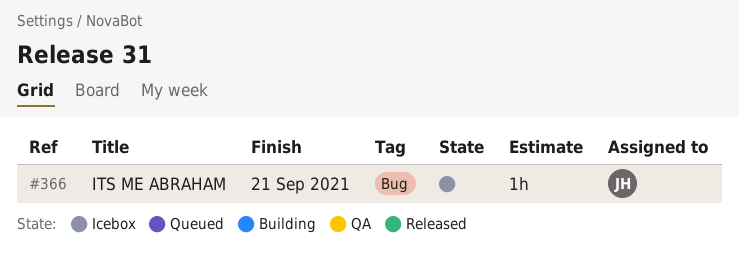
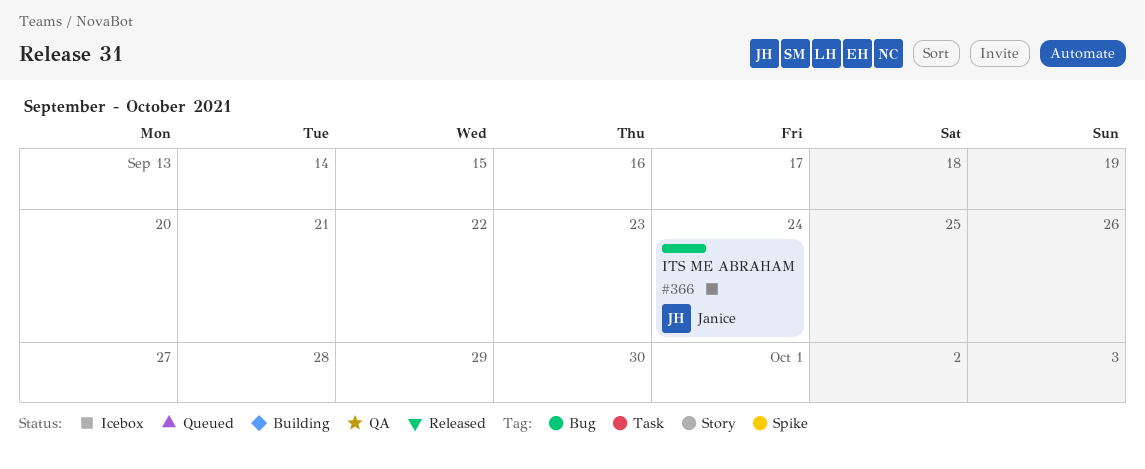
#366, due: Sep 21 -> Sep 24

